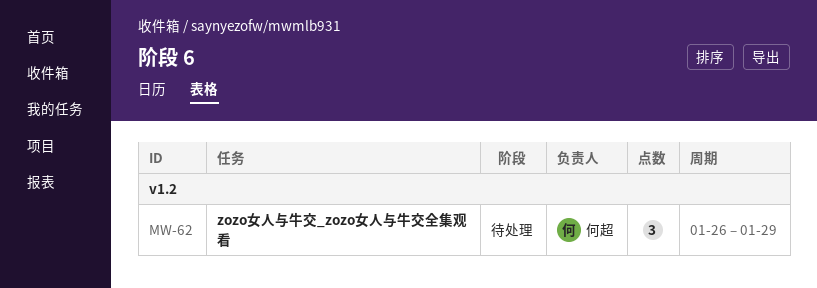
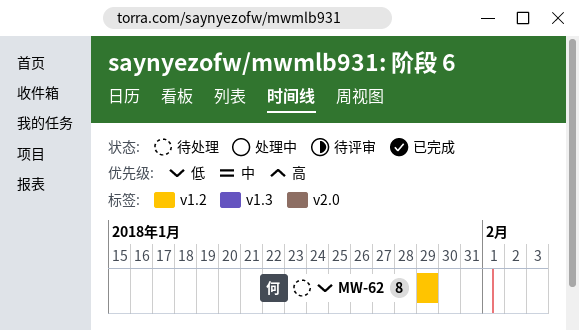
MW-62, estimate: 3 -> 8
MW-62, start: Jan 26 -> Jan 29

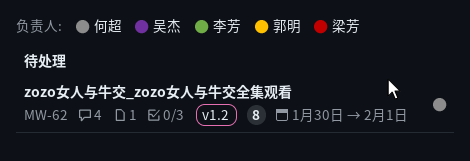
MW-62, start: Jan 29 -> Jan 30
MW-62, due: Jan 29 -> Feb 1

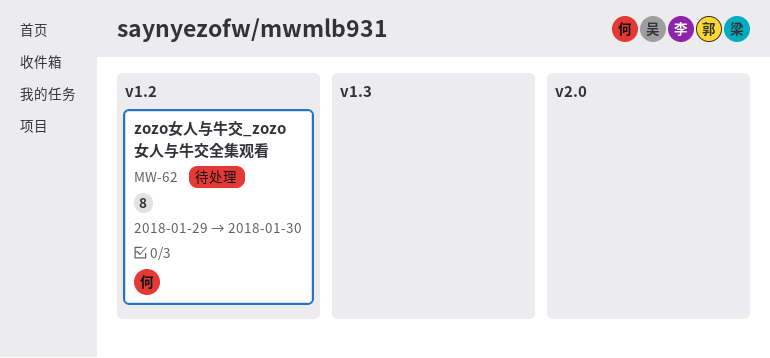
MW-62, start: Jan 30 -> Jan 29
MW-62, due: Feb 1 -> Jan 30

